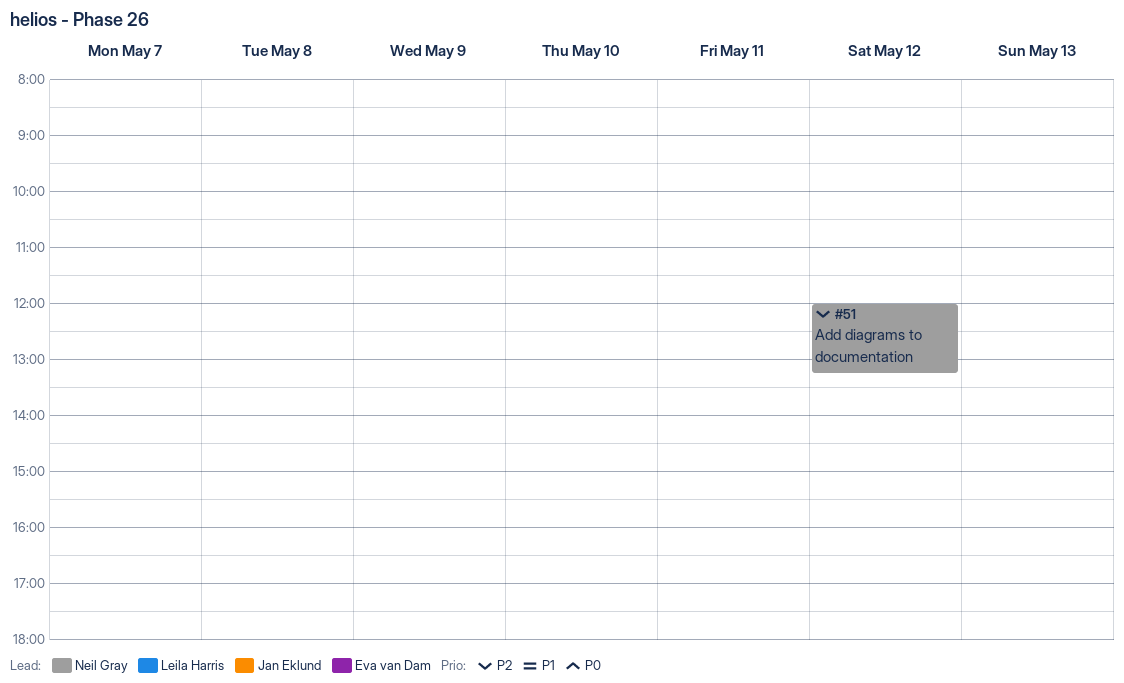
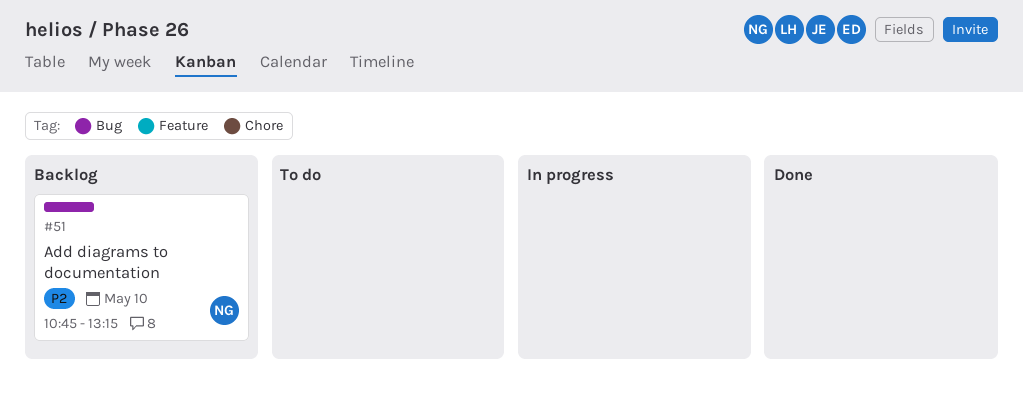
#51, day: May 12 -> May 10
#51, begins: 12:00 -> 10:45

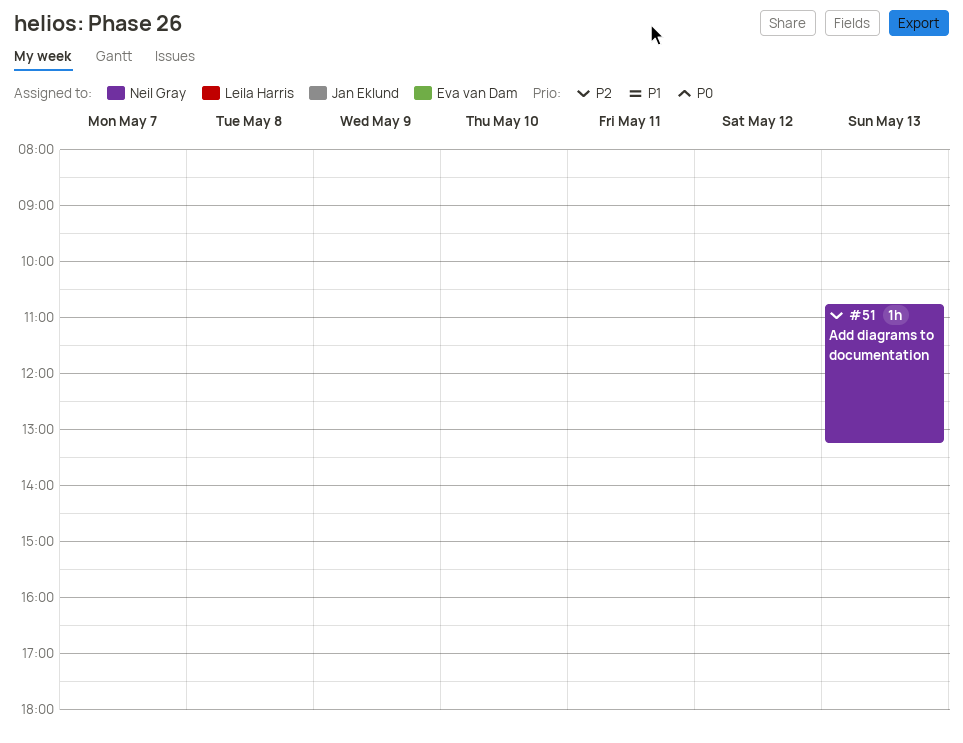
#51, day: May 10 -> May 13

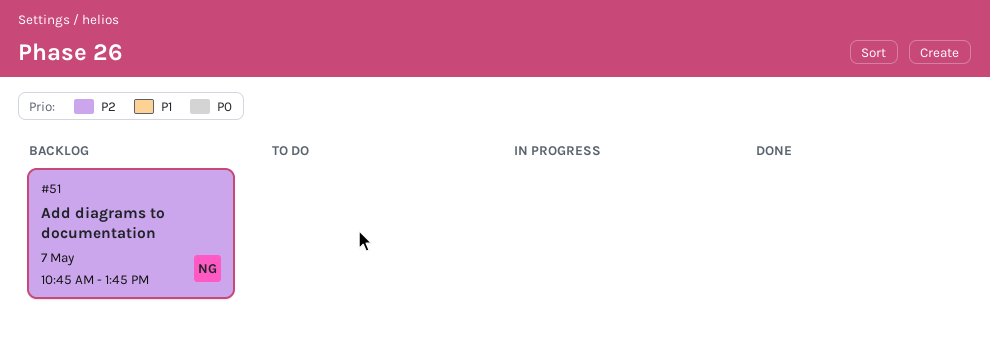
#51, day: May 13 -> May 7
#51, ends: 13:15 -> 13:45

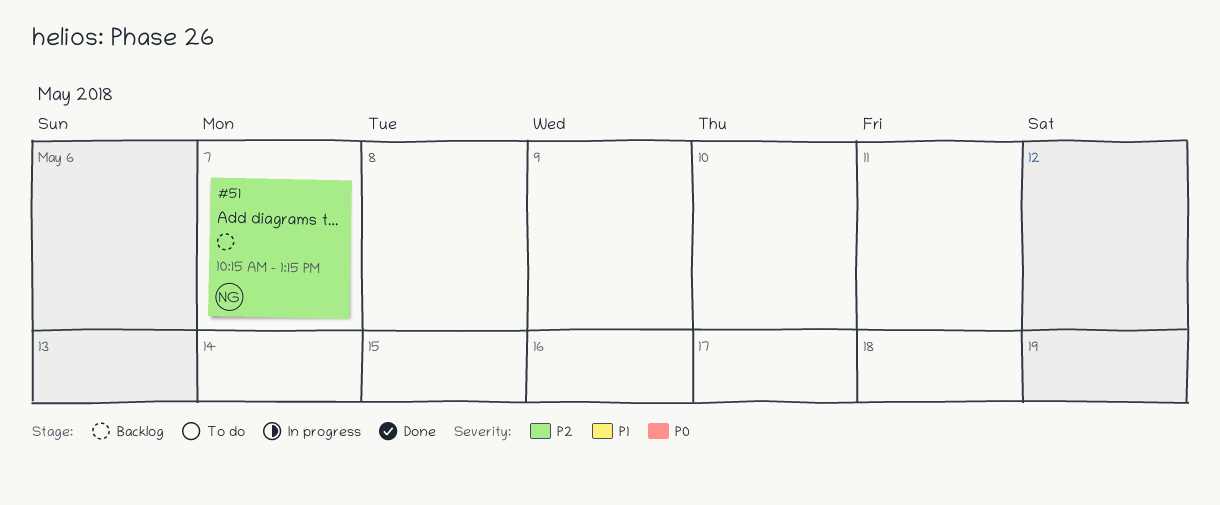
#51, begins: 10:45 -> 10:15
#51, ends: 13:45 -> 13:15

